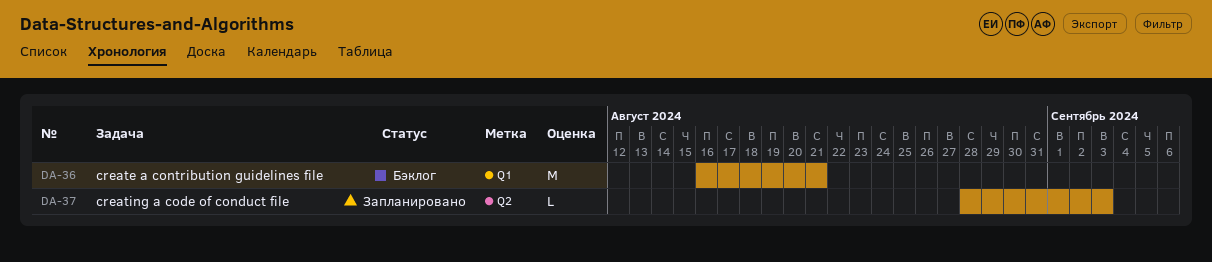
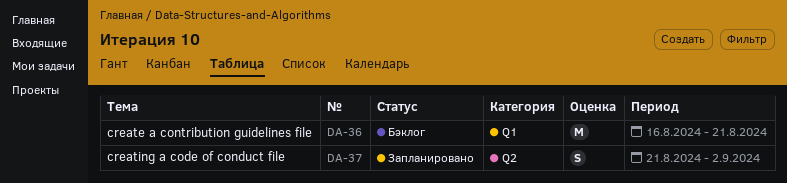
DA-37, estimate: L -> S
DA-37, start: Aug 28 -> Aug 21
DA-37, due: Sep 3 -> Sep 2

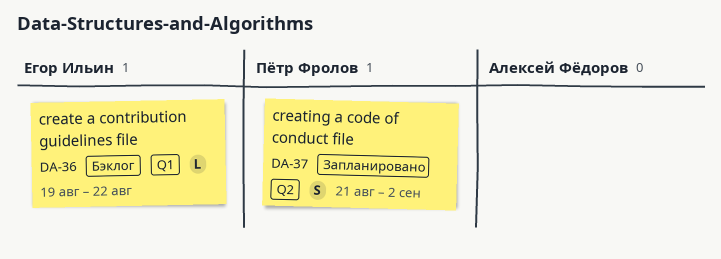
DA-36, estimate: M -> L
DA-36, start: Aug 16 -> Aug 19
DA-36, due: Aug 21 -> Aug 22

